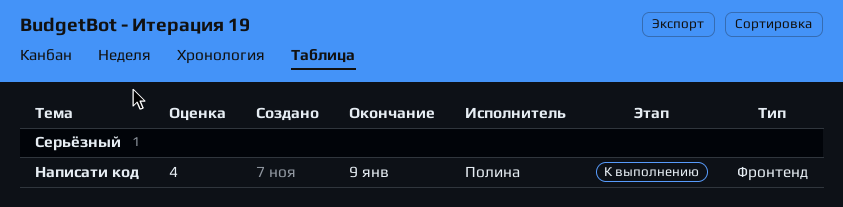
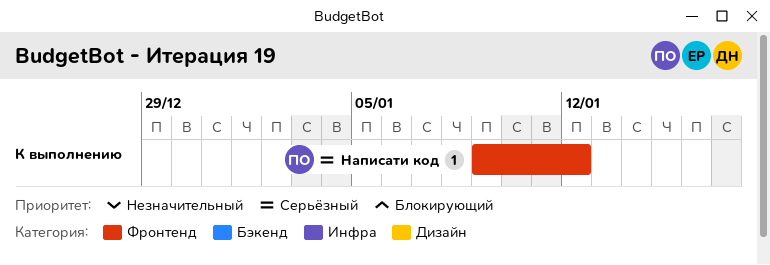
Написати код, estimate: 4 -> 1
Написати код, due: Jan 9 -> Jan 12

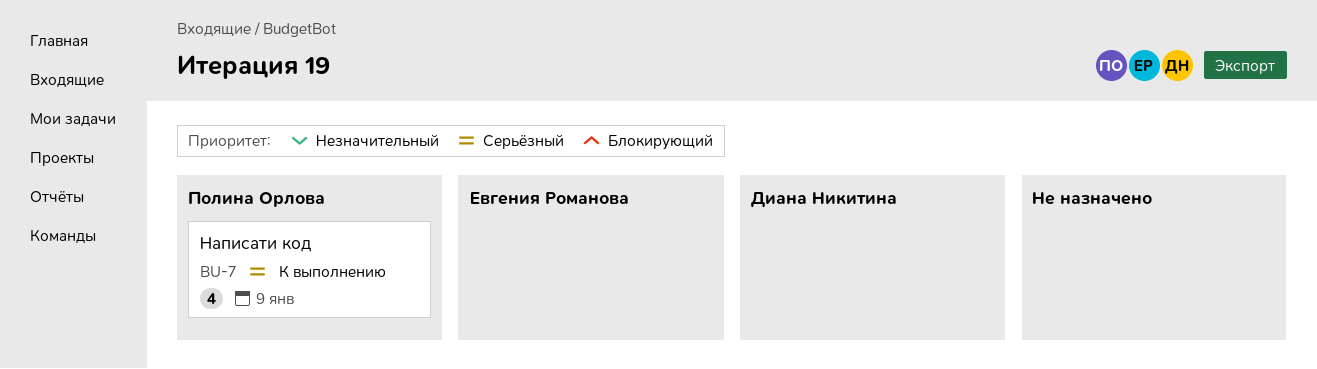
Написати код, estimate: 1 -> 4
Написати код, due: Jan 12 -> Jan 9

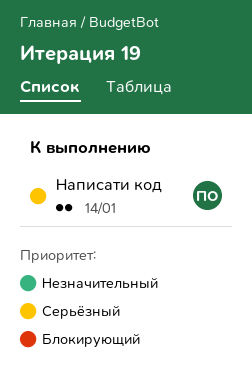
Написати код, estimate: 4 -> 2
Написати код, due: Jan 9 -> Jan 14

